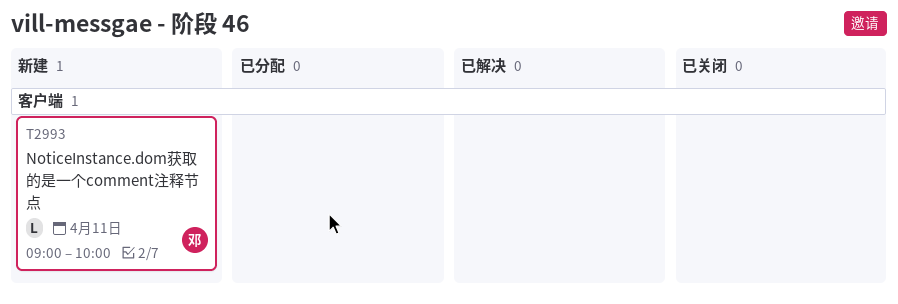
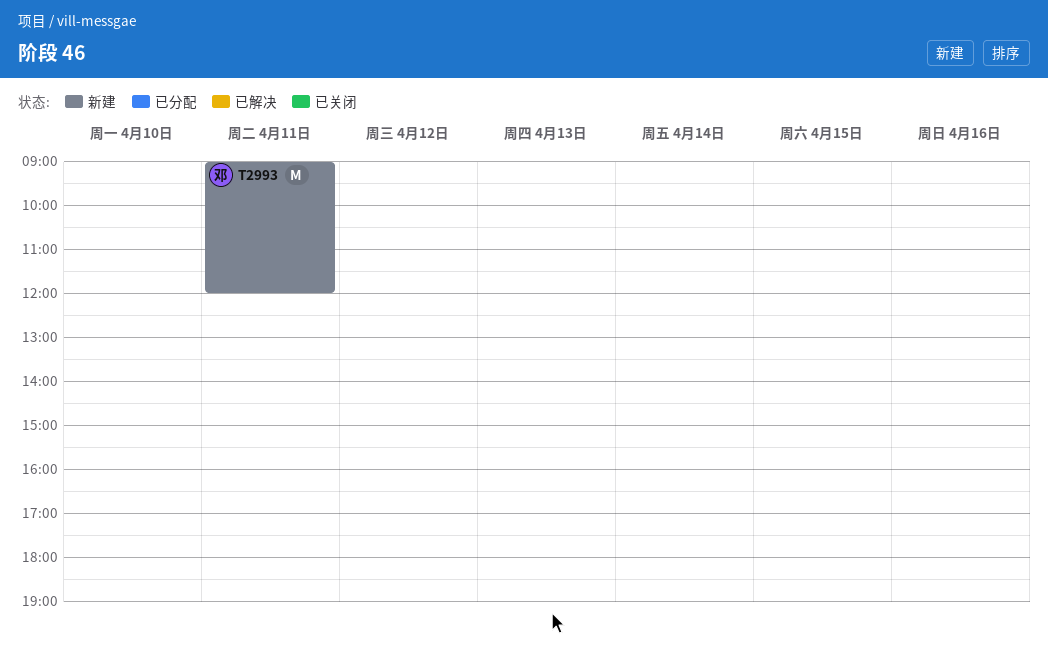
T2993, estimate: L -> M
T2993, ends: 10:00 -> 12:00

